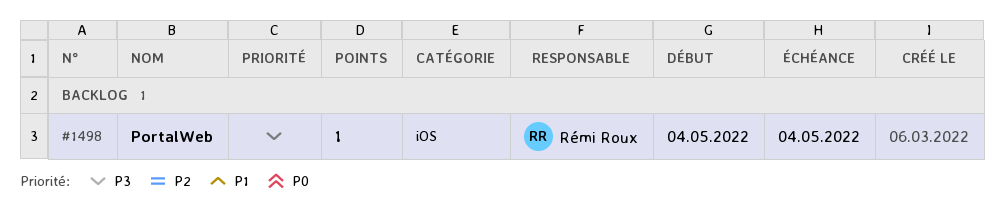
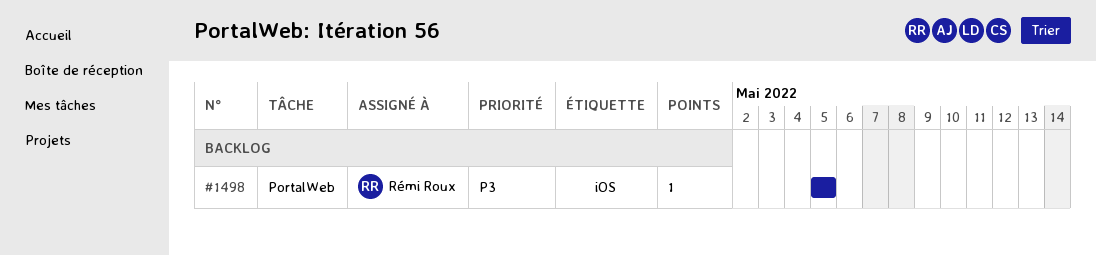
#1498, start: May 4 -> May 5
#1498, due: May 4 -> May 5

